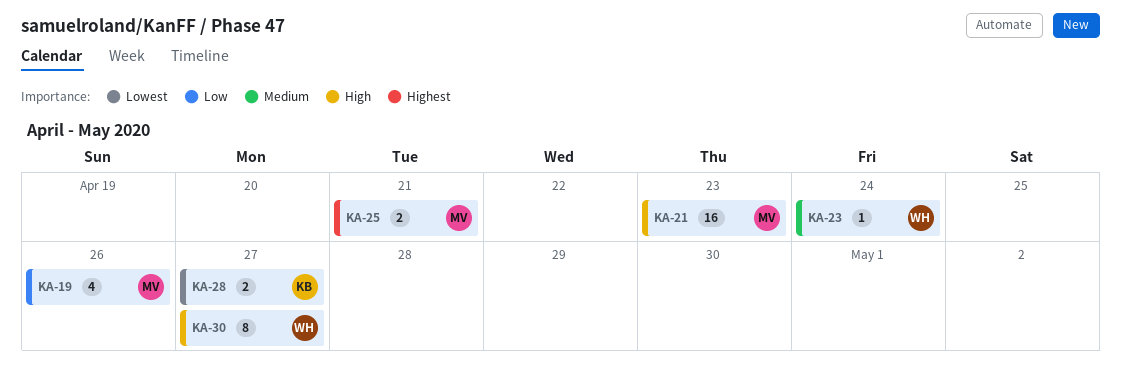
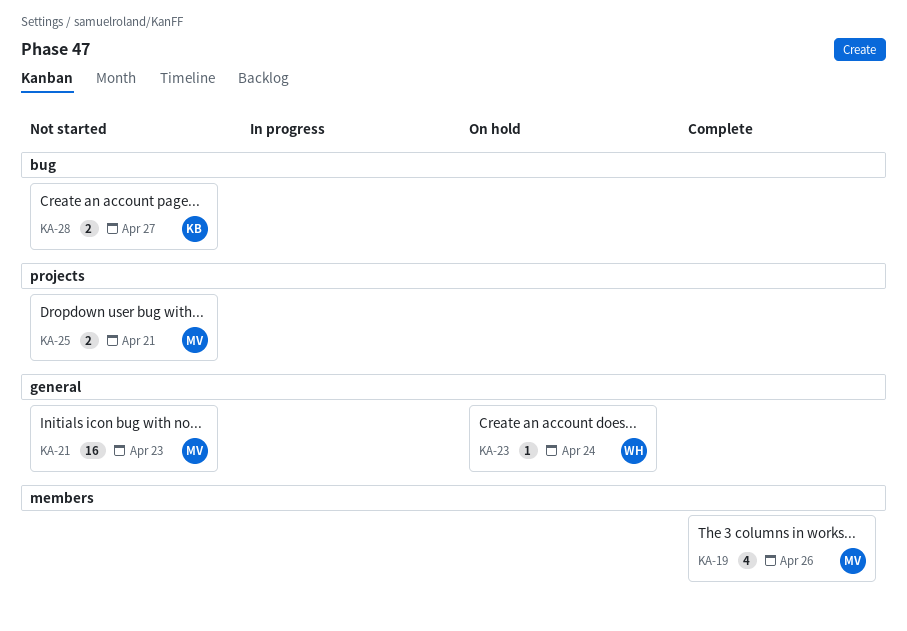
KA-30: present -> none

